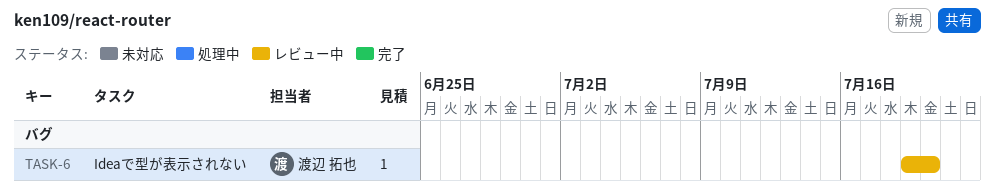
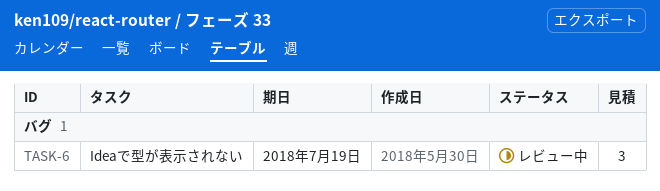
TASK-6, estimate: 1 -> 3
TASK-6, due: Jul 20 -> Jul 19

